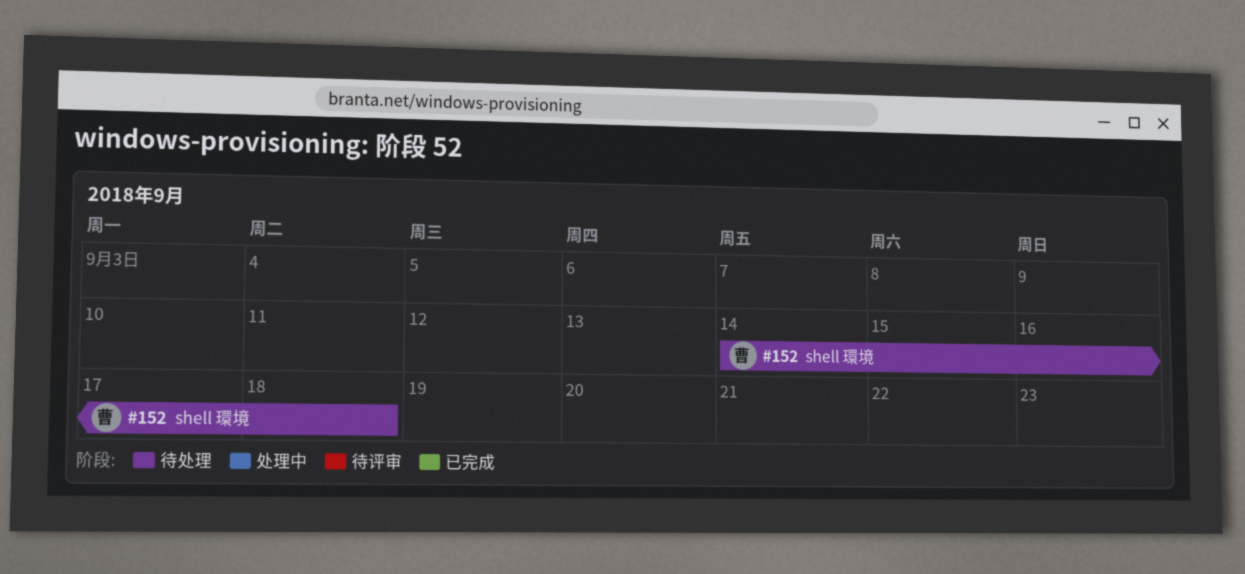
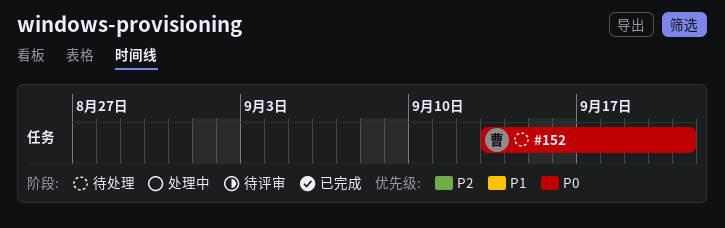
#152, start: Sep 14 -> Sep 13
#152, due: Sep 18 -> Sep 21

